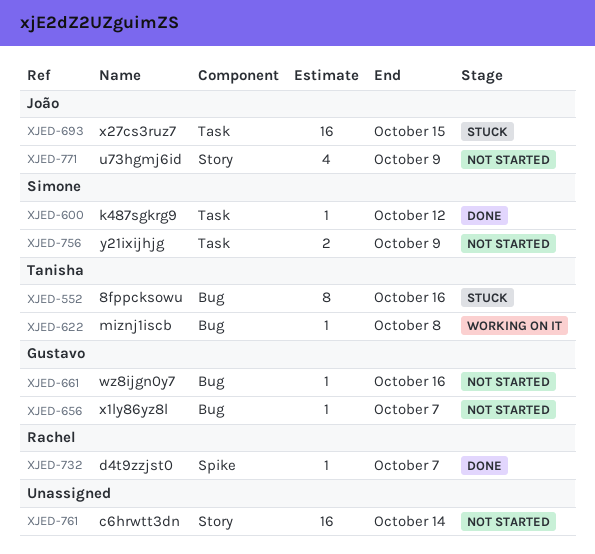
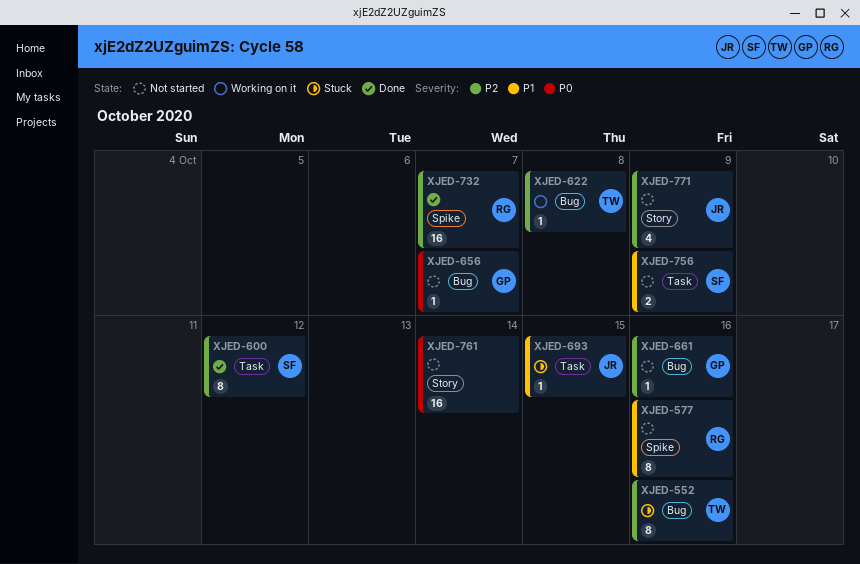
XJED-577: none -> present
XJED-600, estimate: 1 -> 8
XJED-693, estimate: 16 -> 1
XJED-732, estimate: 1 -> 16

